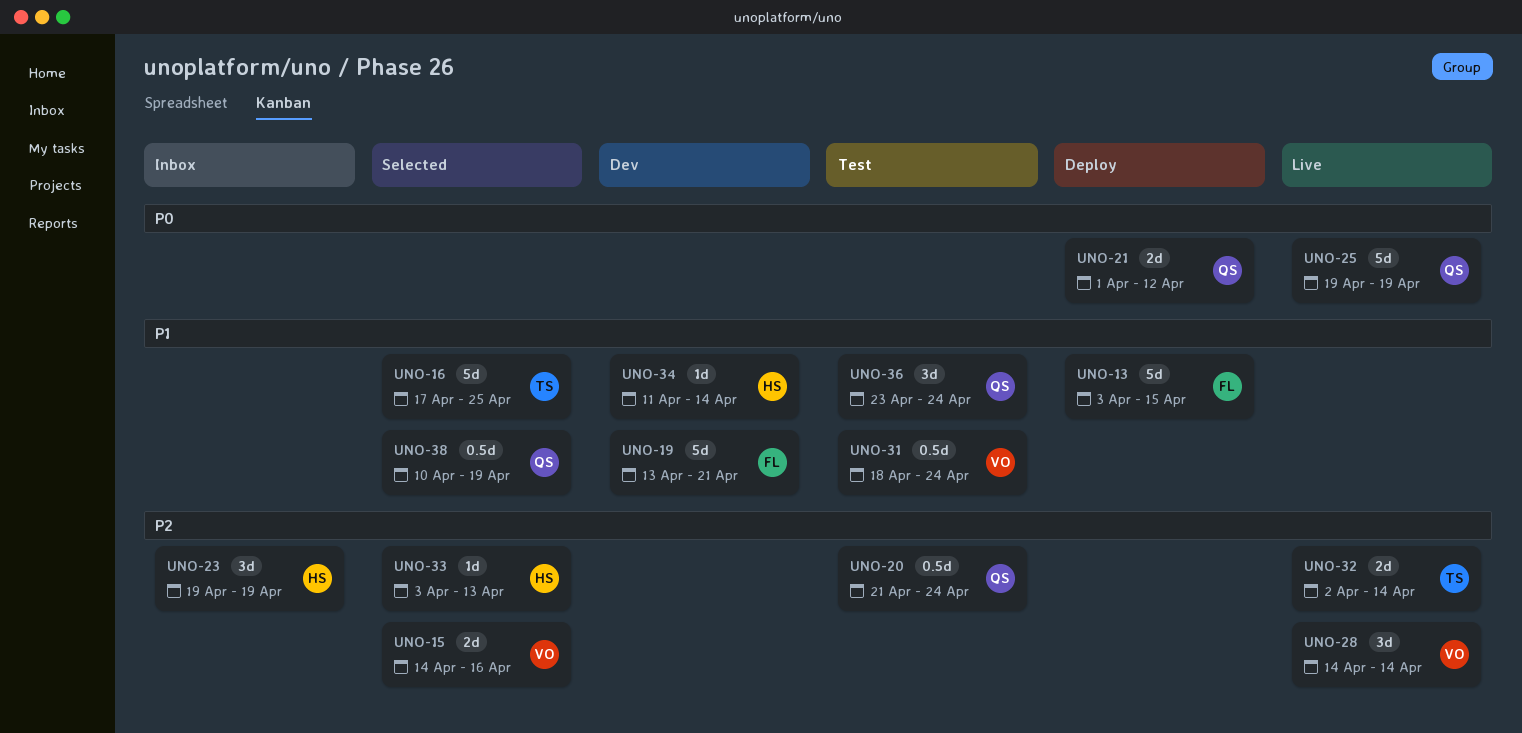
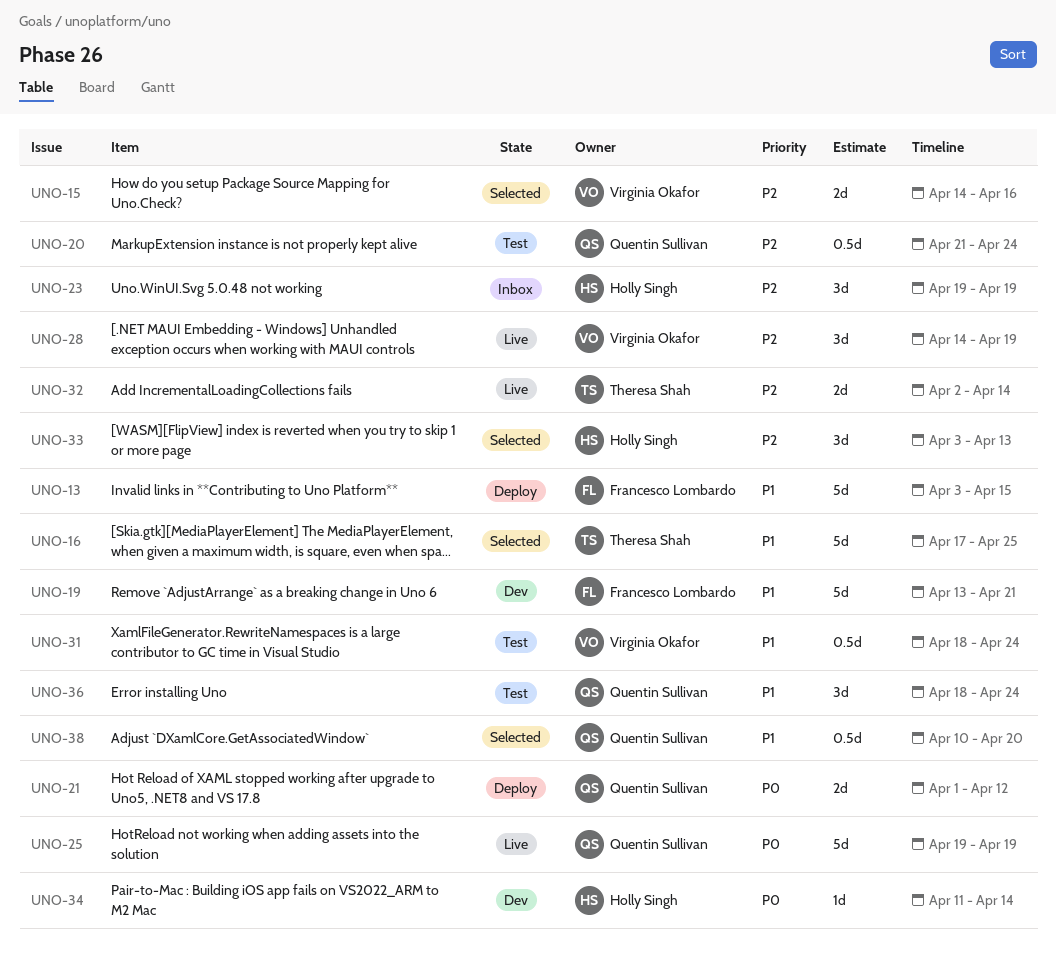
UNO-28, due: Apr 14 -> Apr 19
UNO-33, estimate: 1d -> 3d
UNO-34, priority: P1 -> P0
UNO-36, start: Apr 23 -> Apr 18
UNO-38, due: Apr 19 -> Apr 20

